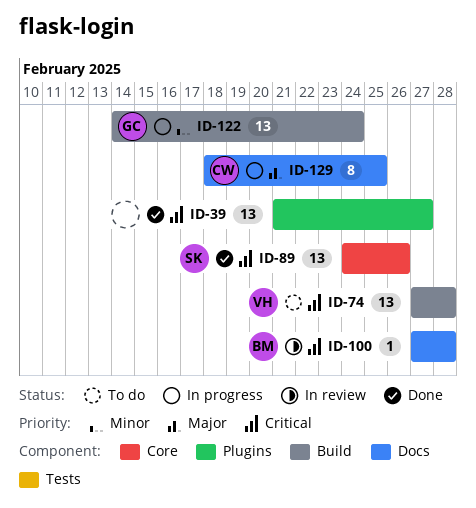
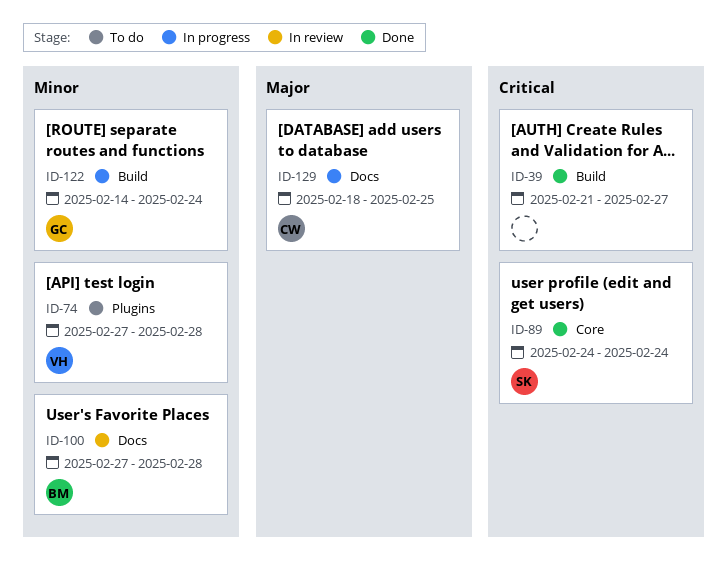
ID-39, label: Plugins -> Build
ID-74, priority: Critical -> Minor
ID-74, label: Build -> Plugins
ID-89, due: Feb 26 -> Feb 24
ID-100, priority: Critical -> Minor

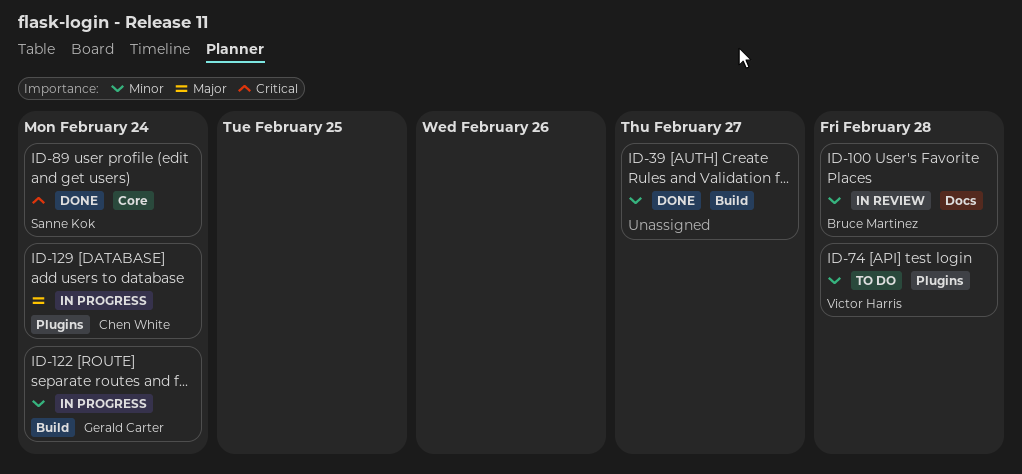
ID-39, priority: Critical -> Minor
ID-129, label: Docs -> Plugins
ID-129, due: Feb 25 -> Feb 24

